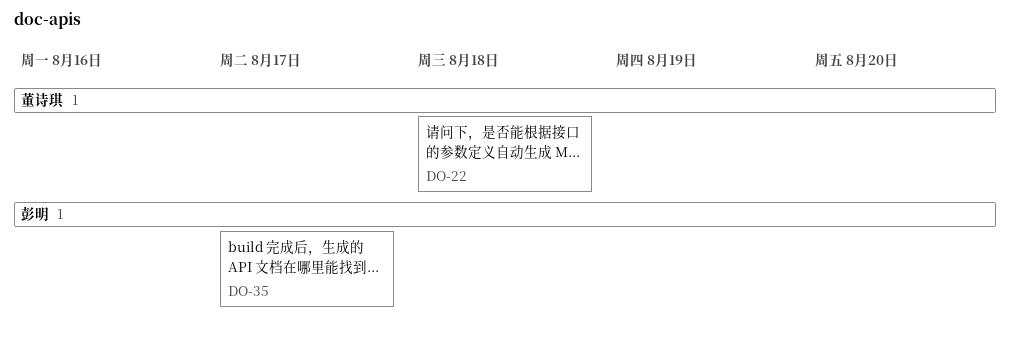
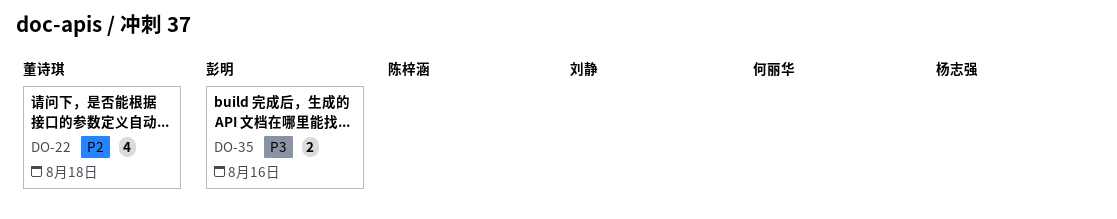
DO-35, due: Aug 17 -> Aug 16

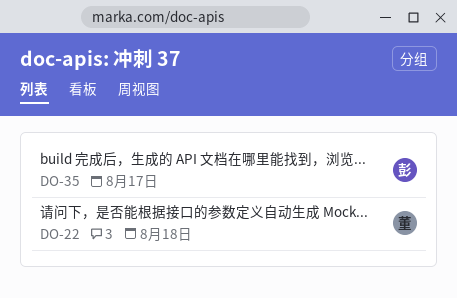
DO-35, due: Aug 16 -> Aug 17

